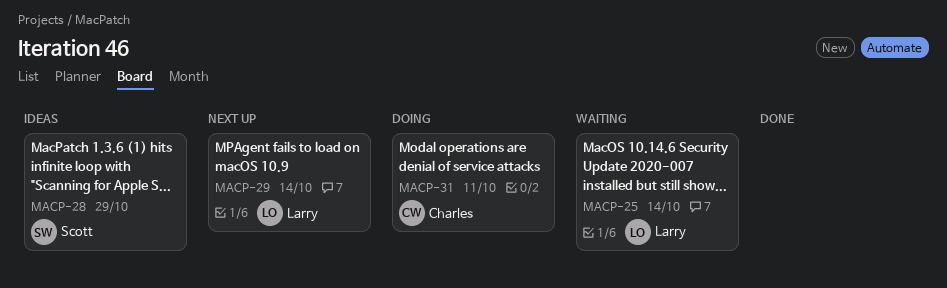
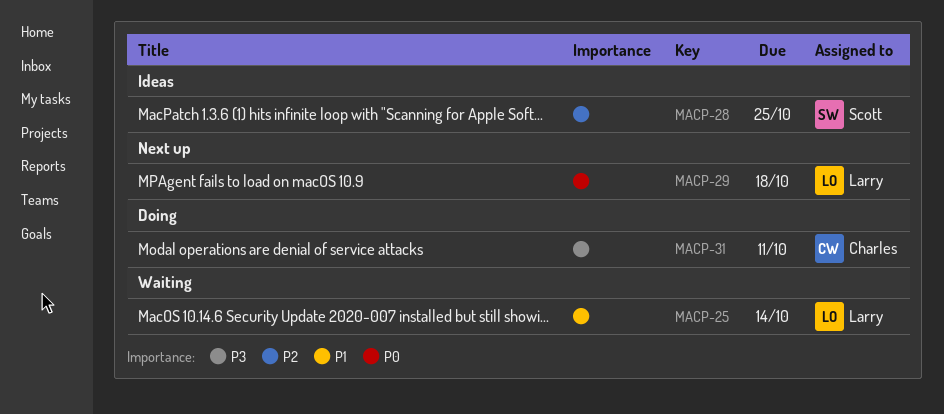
MACP-28, due: Oct 29 -> Oct 25
MACP-29, due: Oct 14 -> Oct 18

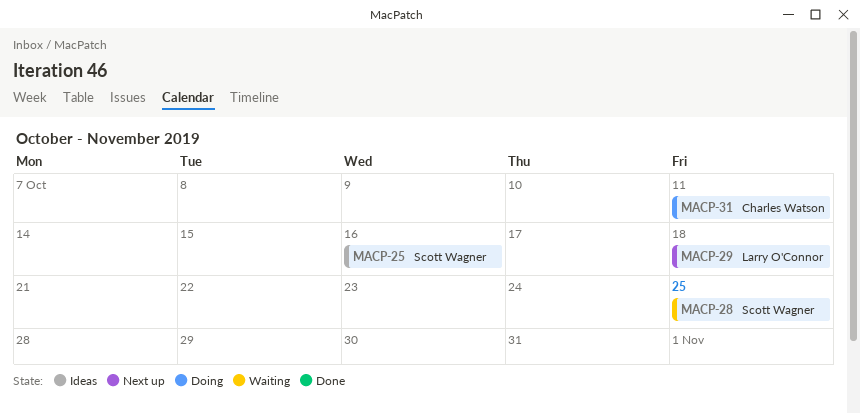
MACP-25, status: Waiting -> Ideas
MACP-25, owner: Larry O'Connor -> Scott Wagner
MACP-25, due: Oct 14 -> Oct 16
MACP-28, status: Ideas -> Waiting

